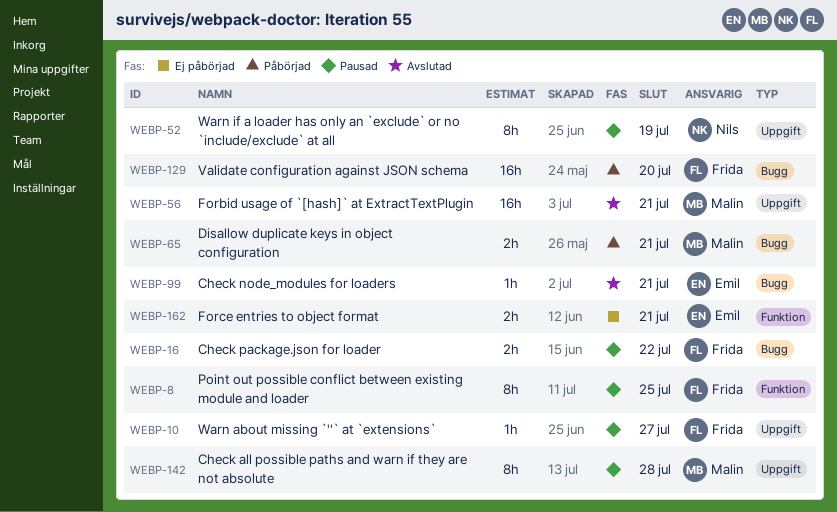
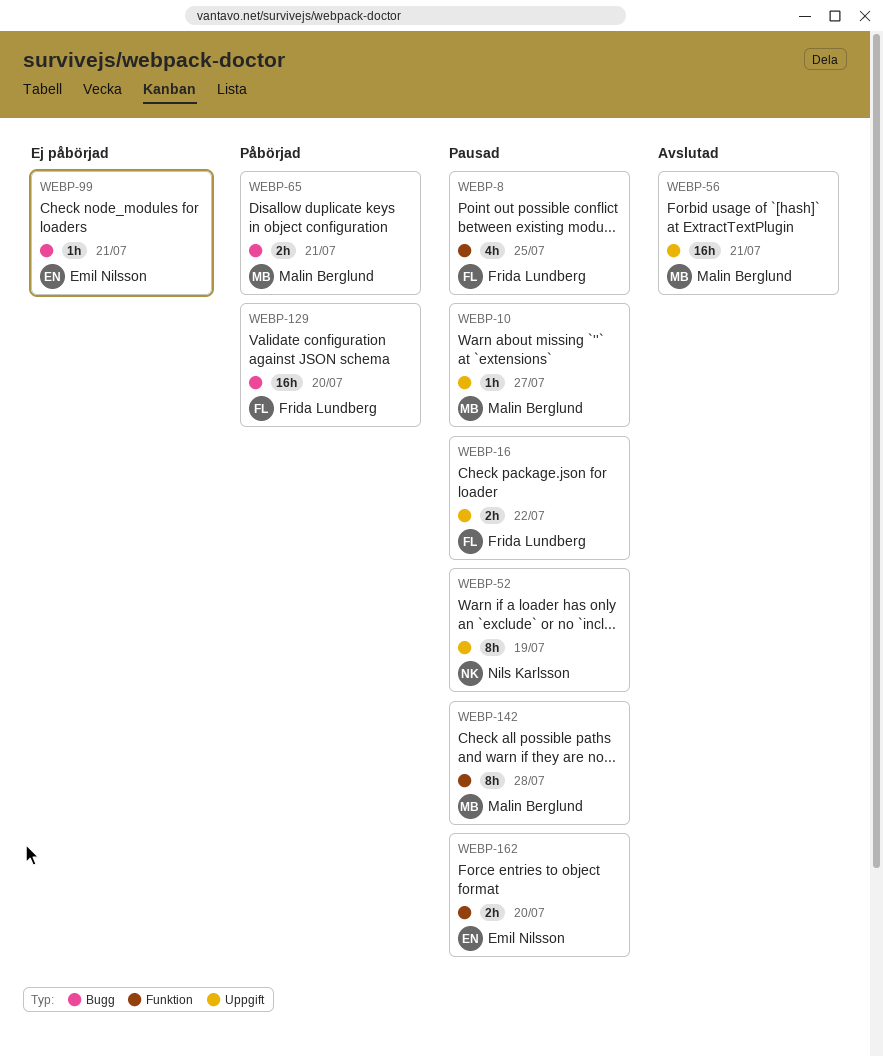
WEBP-8, estimate: 8h -> 4h
WEBP-10, owner: Frida Lundberg -> Malin Berglund
WEBP-16, label: Bugg -> Uppgift
WEBP-99, status: Avslutad -> Ej påbörjad
WEBP-142, label: Uppgift -> Funktion
WEBP-162, status: Ej påbörjad -> Pausad
WEBP-162, due: Jul 21 -> Jul 20

